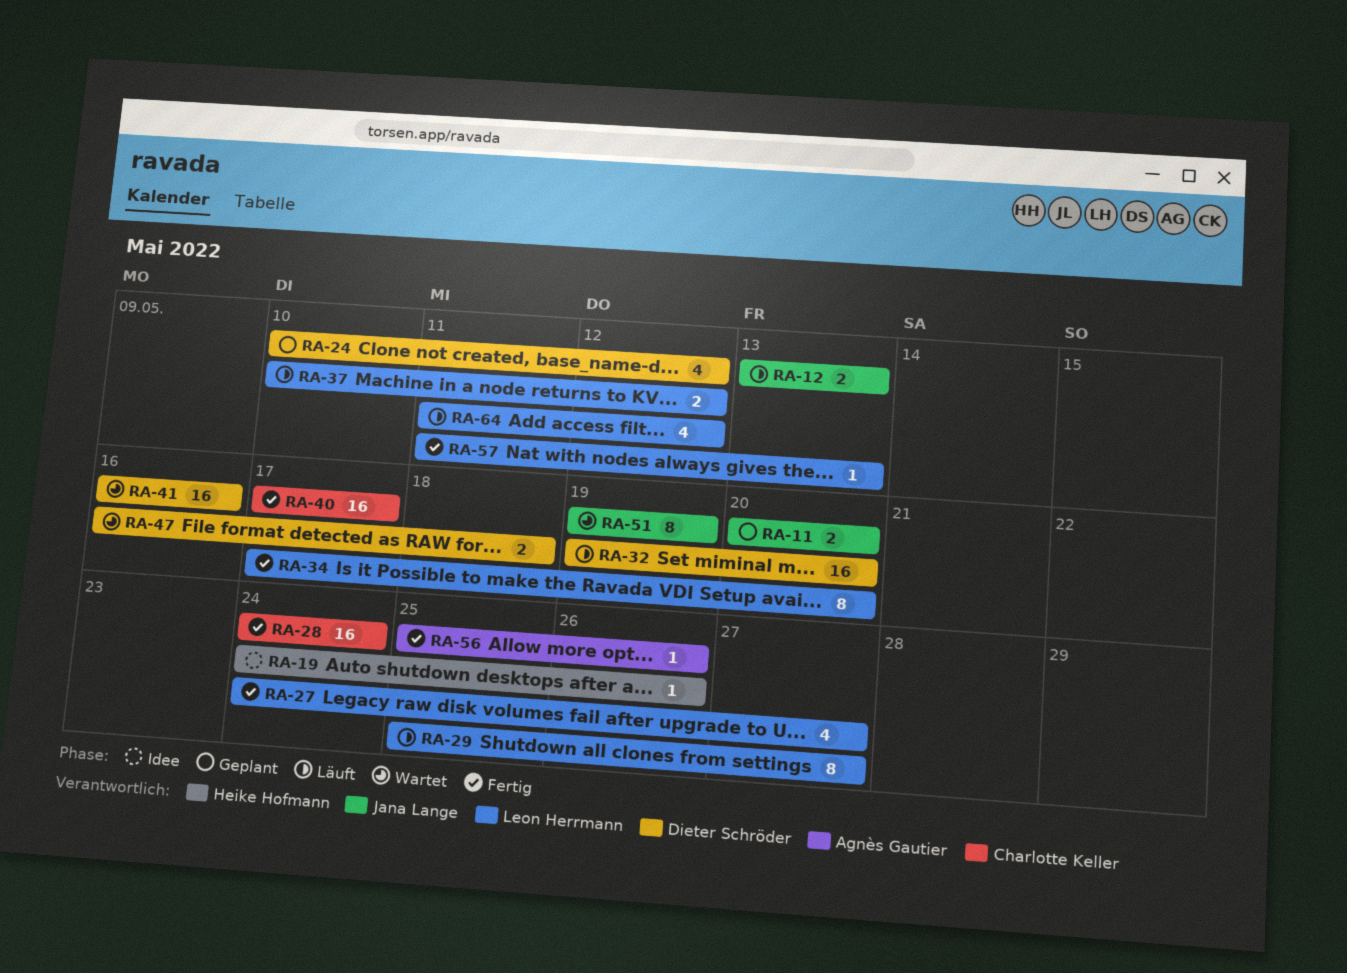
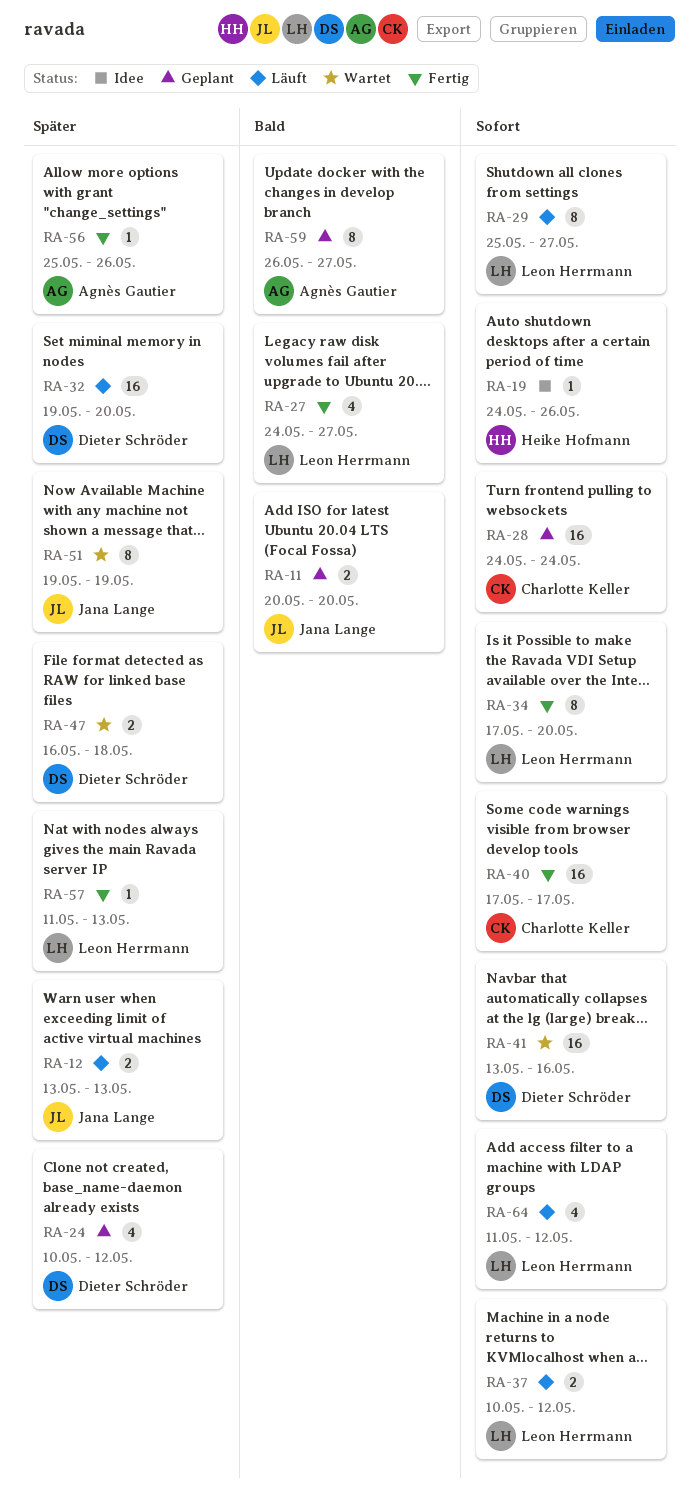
RA-28, status: Fertig -> Geplant
RA-41, start: May 16 -> May 13
RA-59: none -> present

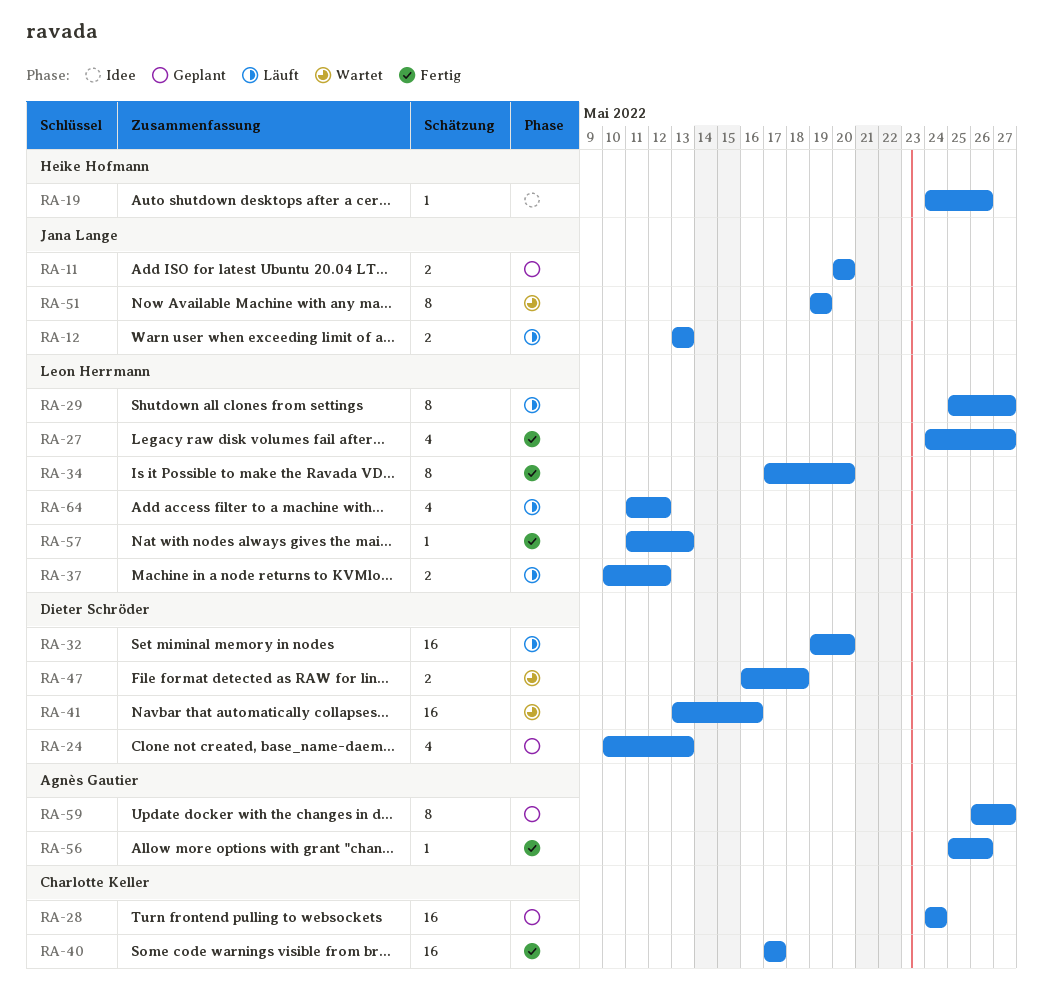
RA-24, due: May 12 -> May 13

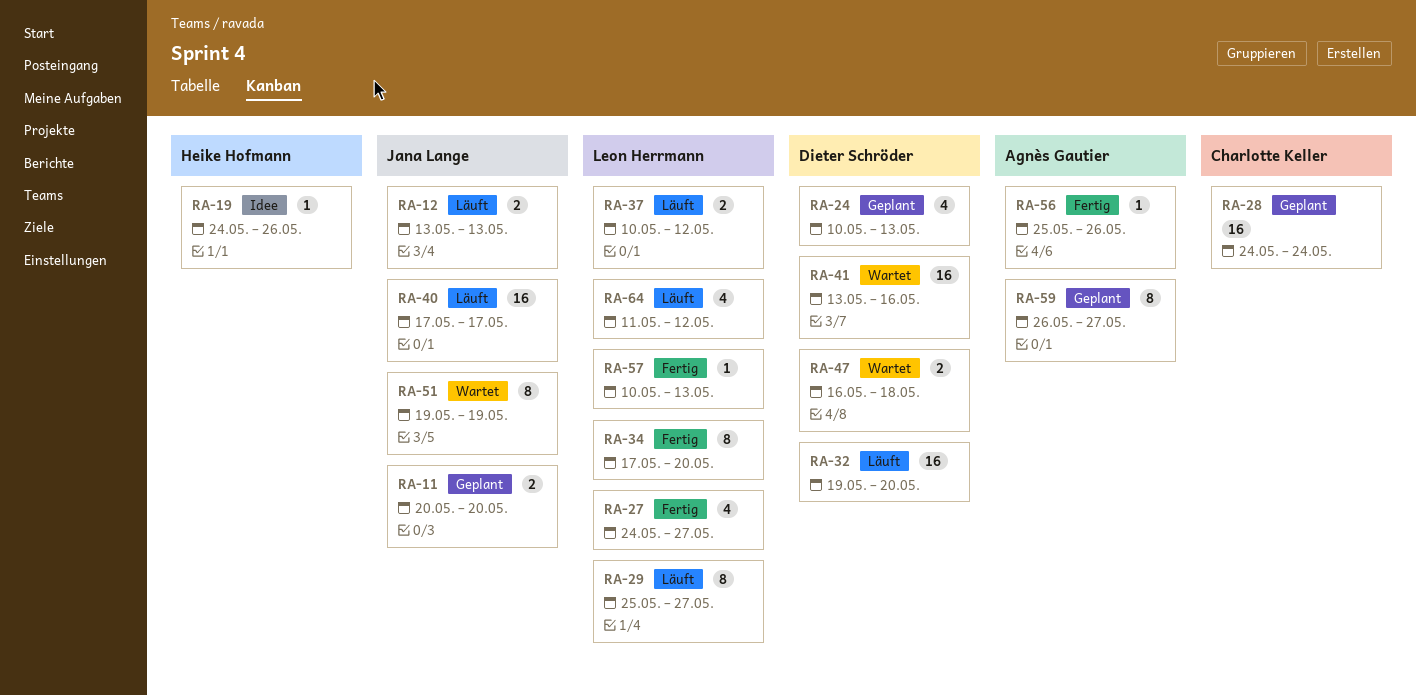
RA-40, status: Fertig -> Läuft
RA-40, owner: Charlotte Keller -> Jana Lange
RA-57, start: May 11 -> May 10

